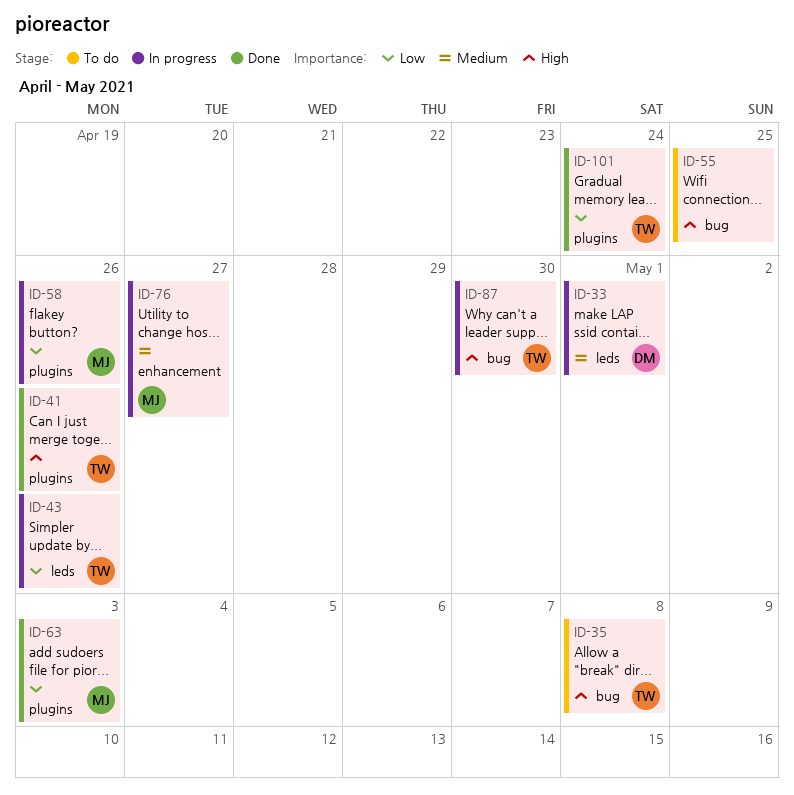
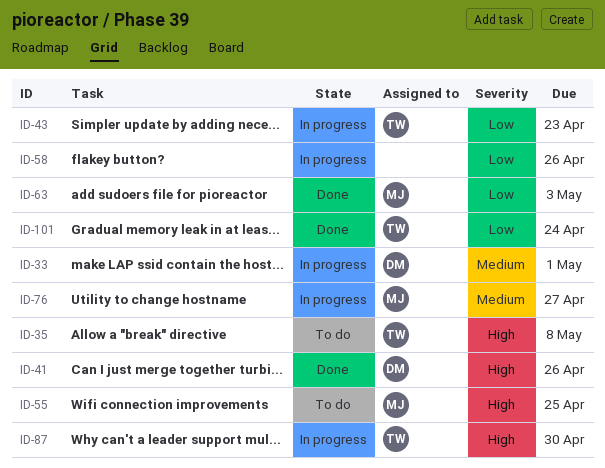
ID-41, owner: TW -> DM
ID-43, due: Apr 26 -> Apr 23
ID-55, owner: none -> MJ
ID-58, owner: MJ -> none

